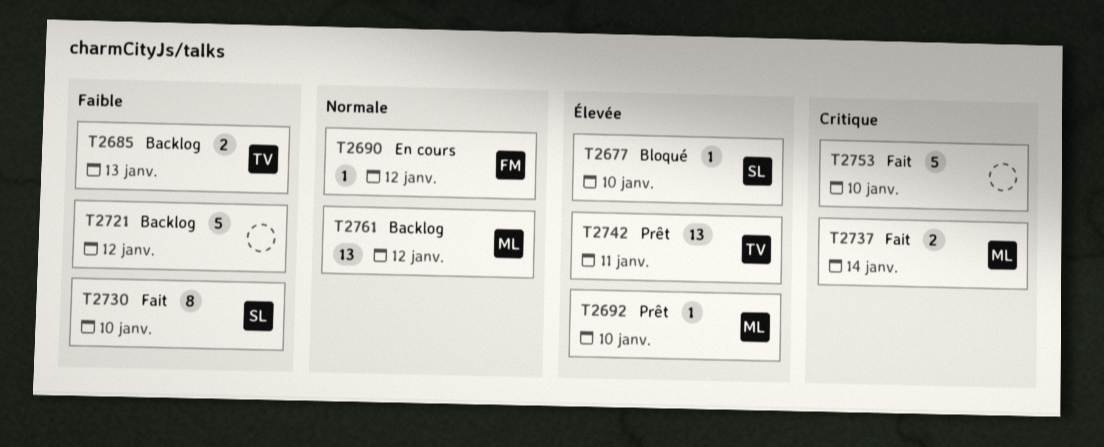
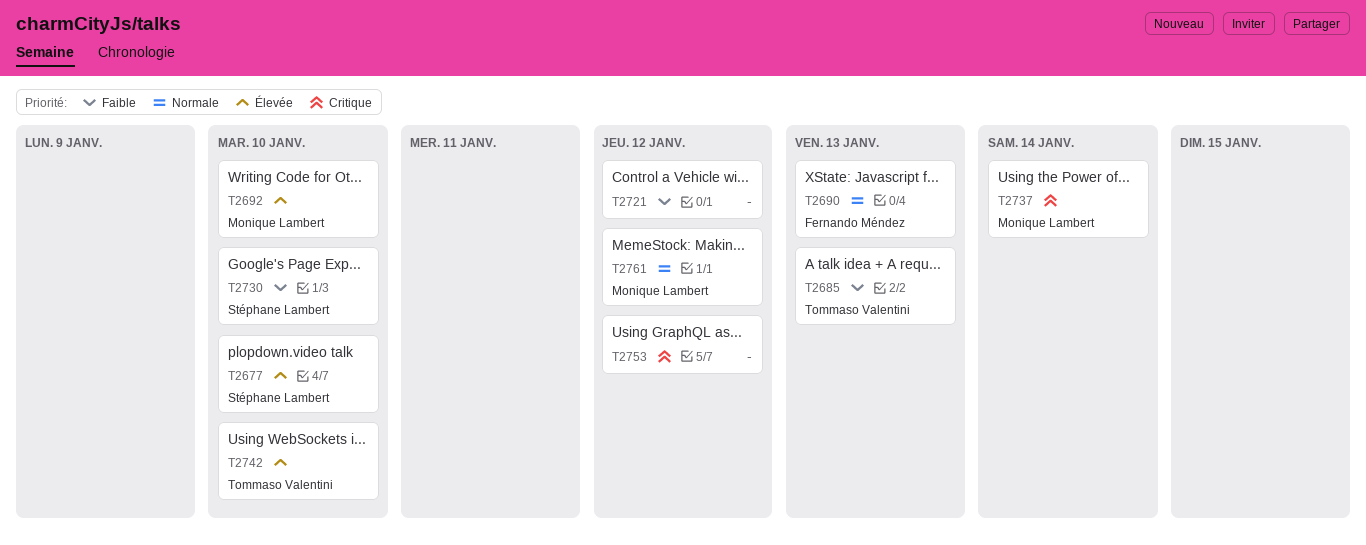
T2690, due: Jan 12 -> Jan 13
T2742, due: Jan 11 -> Jan 10
T2753, due: Jan 10 -> Jan 12

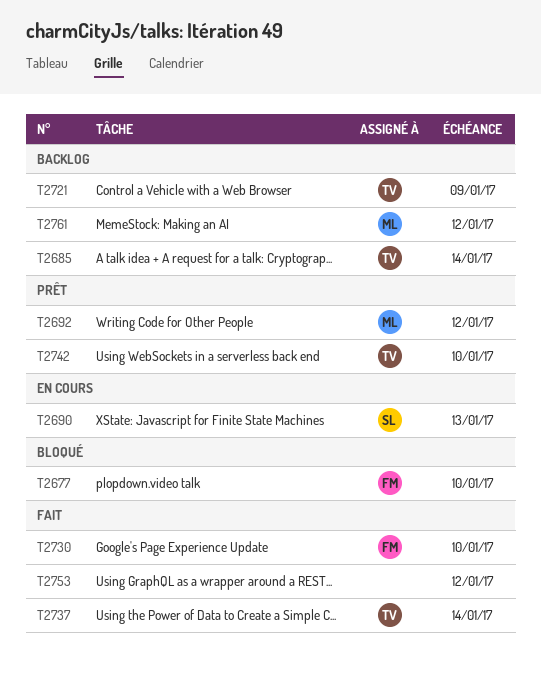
T2677, owner: Stéphane Lambert -> Fernando Méndez
T2685, due: Jan 13 -> Jan 14
T2690, owner: Fernando Méndez -> Stéphane Lambert
T2692, due: Jan 10 -> Jan 12
T2721, owner: none -> Tommaso Valentini
T2721, due: Jan 12 -> Jan 9
T2730, owner: Stéphane Lambert -> Fernando Méndez
T2737, owner: Monique Lambert -> Tommaso Valentini

